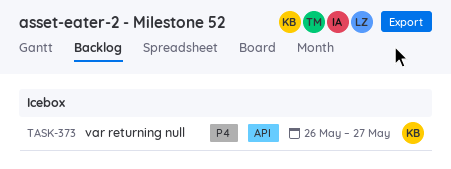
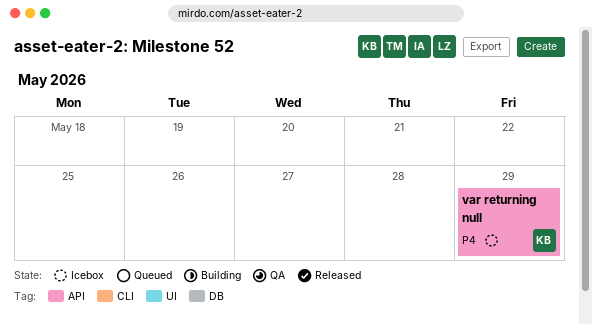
var returning null, due: May 27 -> May 29

